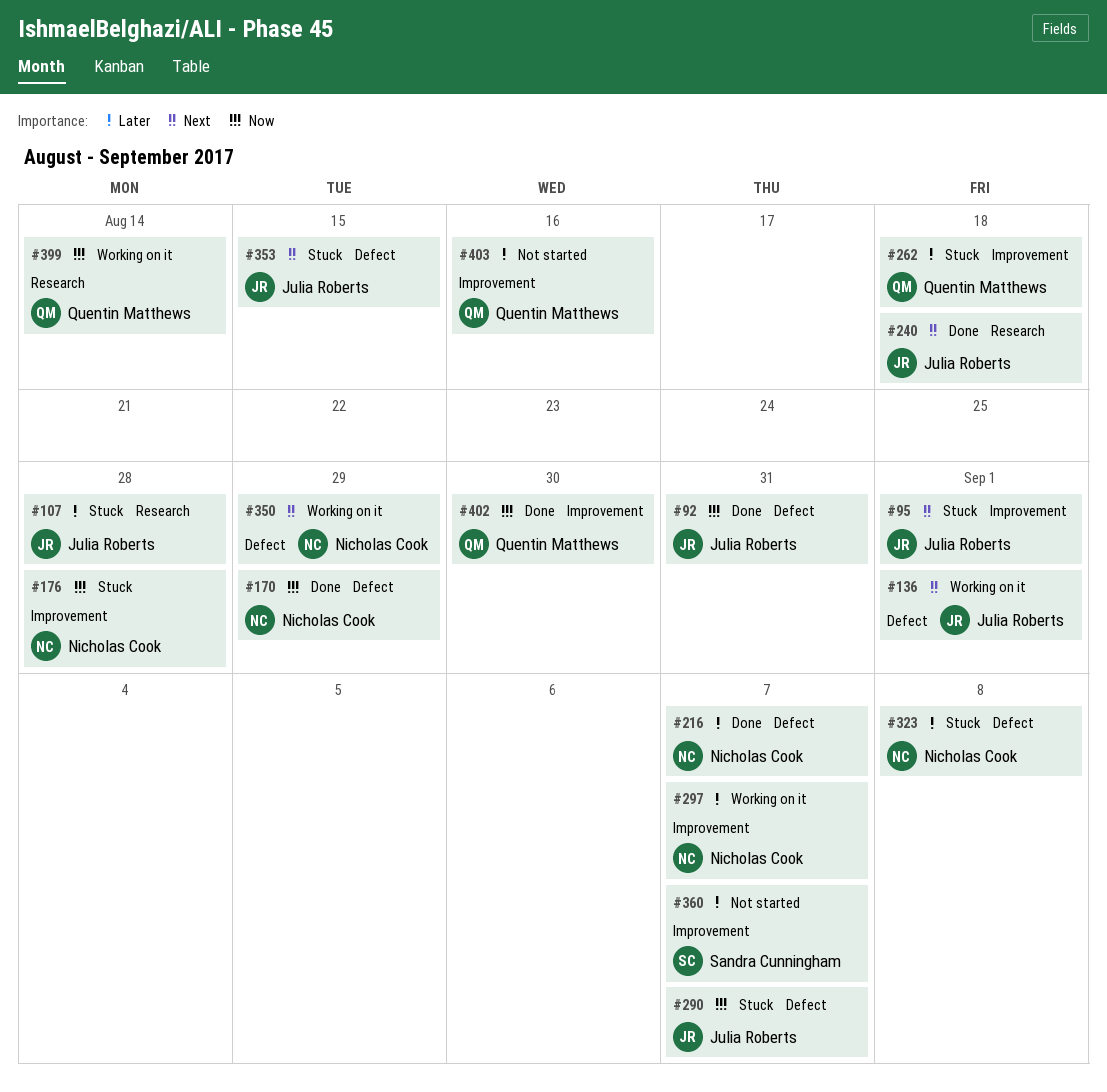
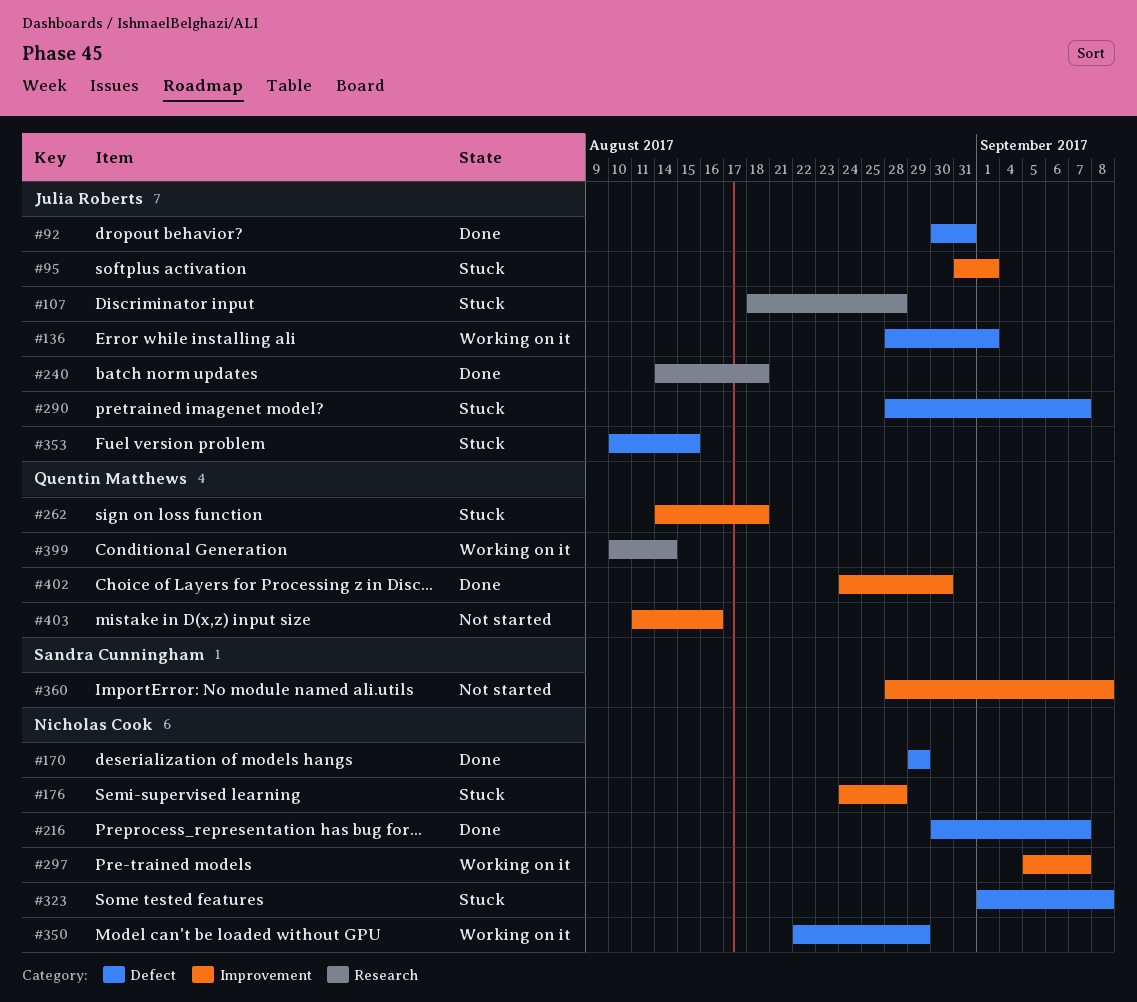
#360, due: Sep 7 -> Sep 8

